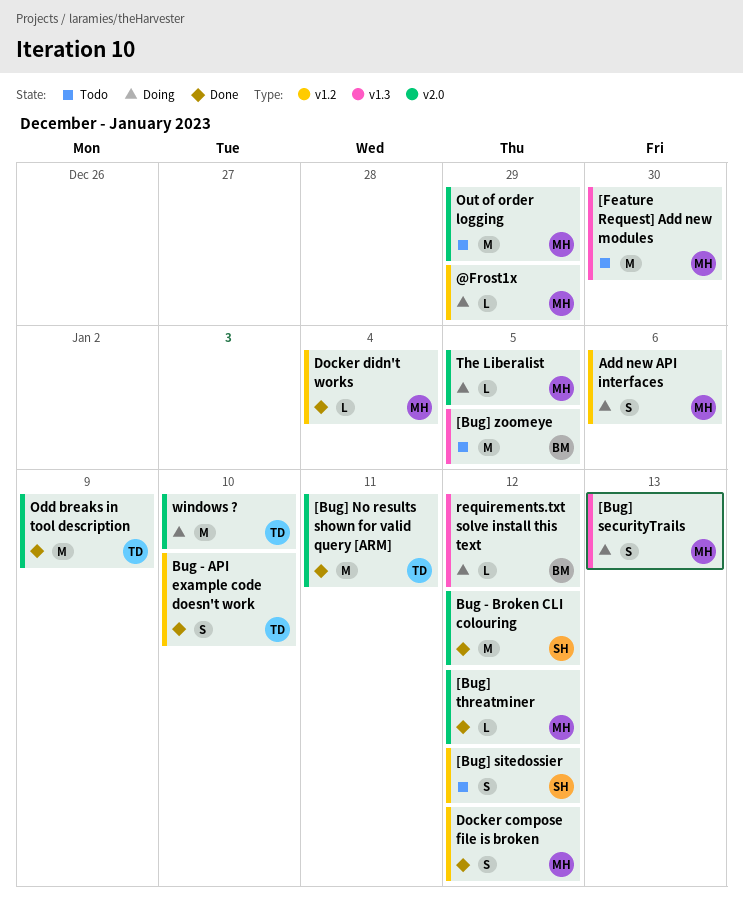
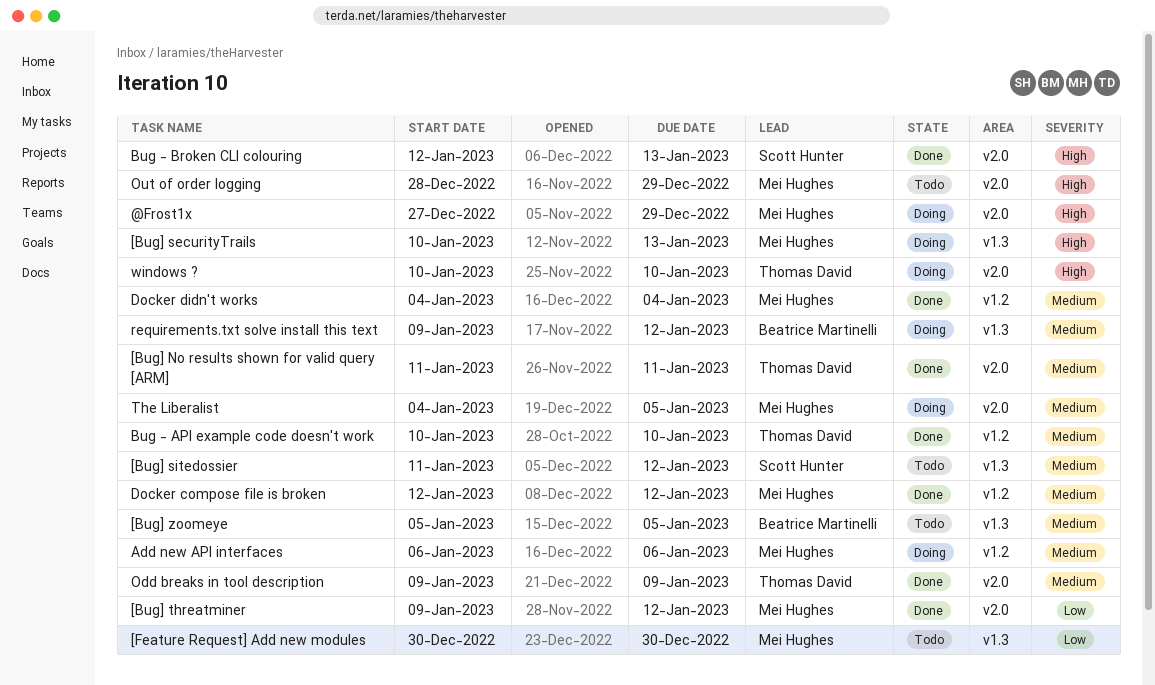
@Frost1x, label: v1.2 -> v2.0
[Bug] sitedossier, label: v1.2 -> v1.3
Bug - Broken CLI colouring, due: Jan 12 -> Jan 13

